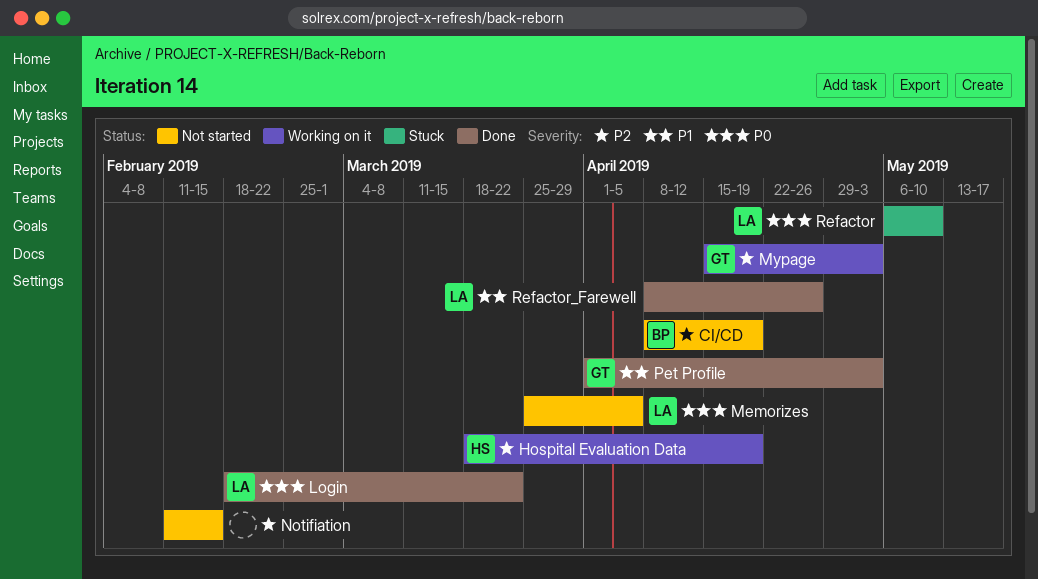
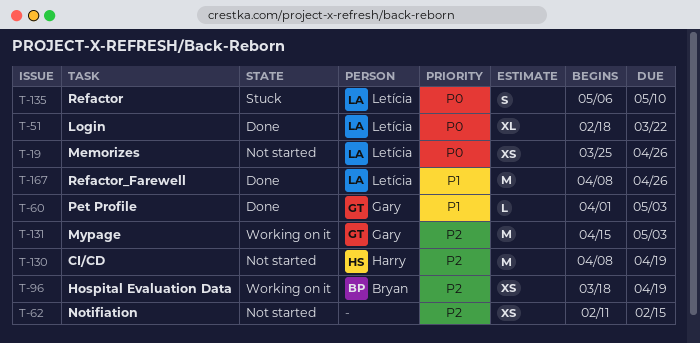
CI/CD, owner: Bryan -> Harry
Hospital Evaluation Data, owner: Harry -> Bryan
Memorizes, due: Apr 5 -> Apr 26

